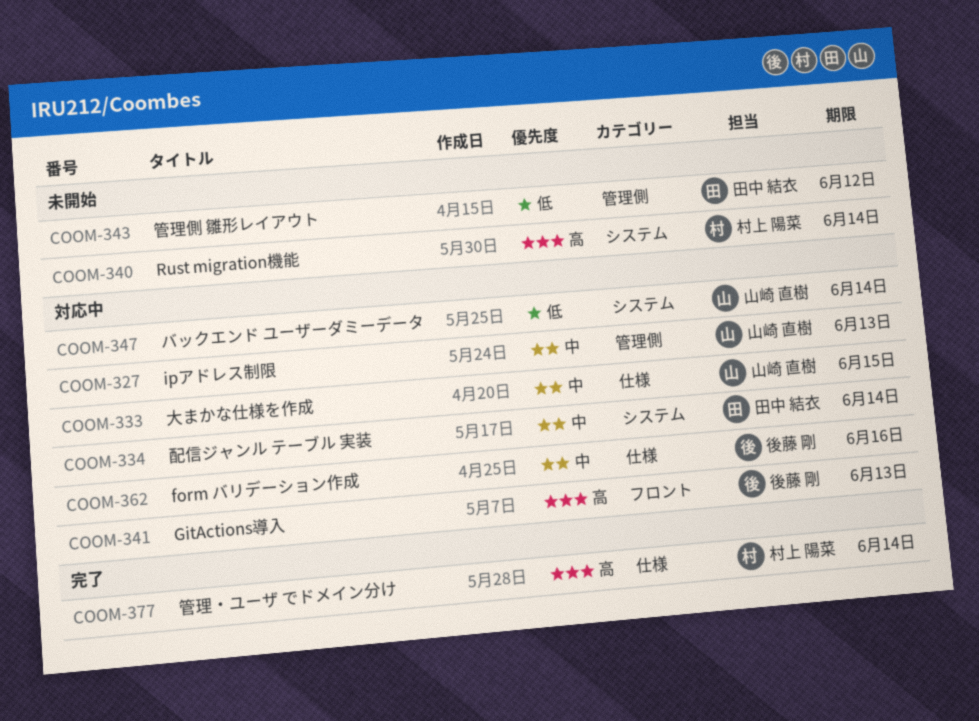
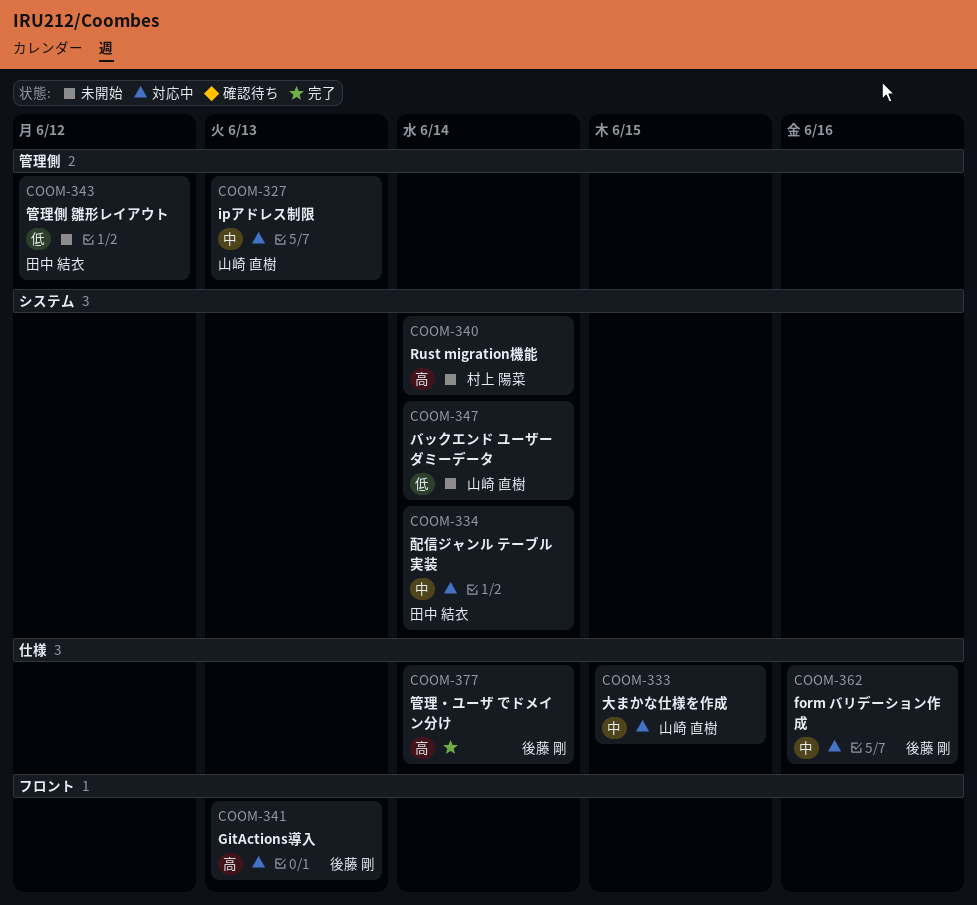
COOM-347, status: 対応中 -> 未開始
COOM-377, owner: 村上 陽菜 -> 後藤 剛

